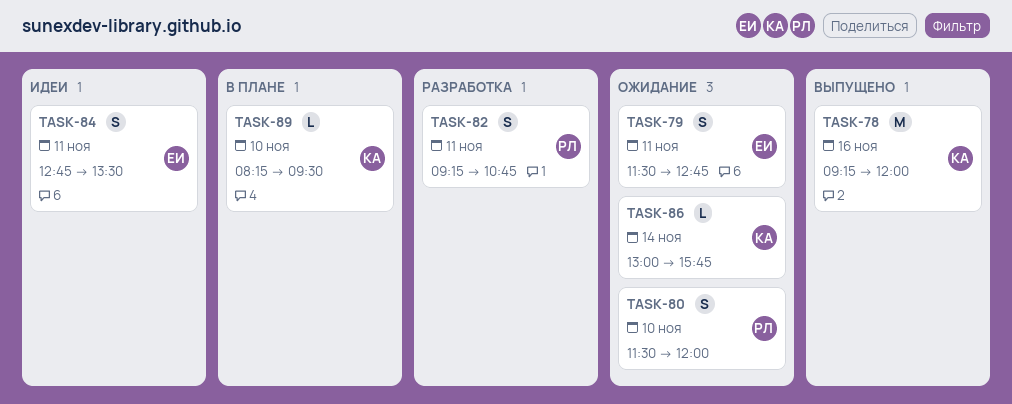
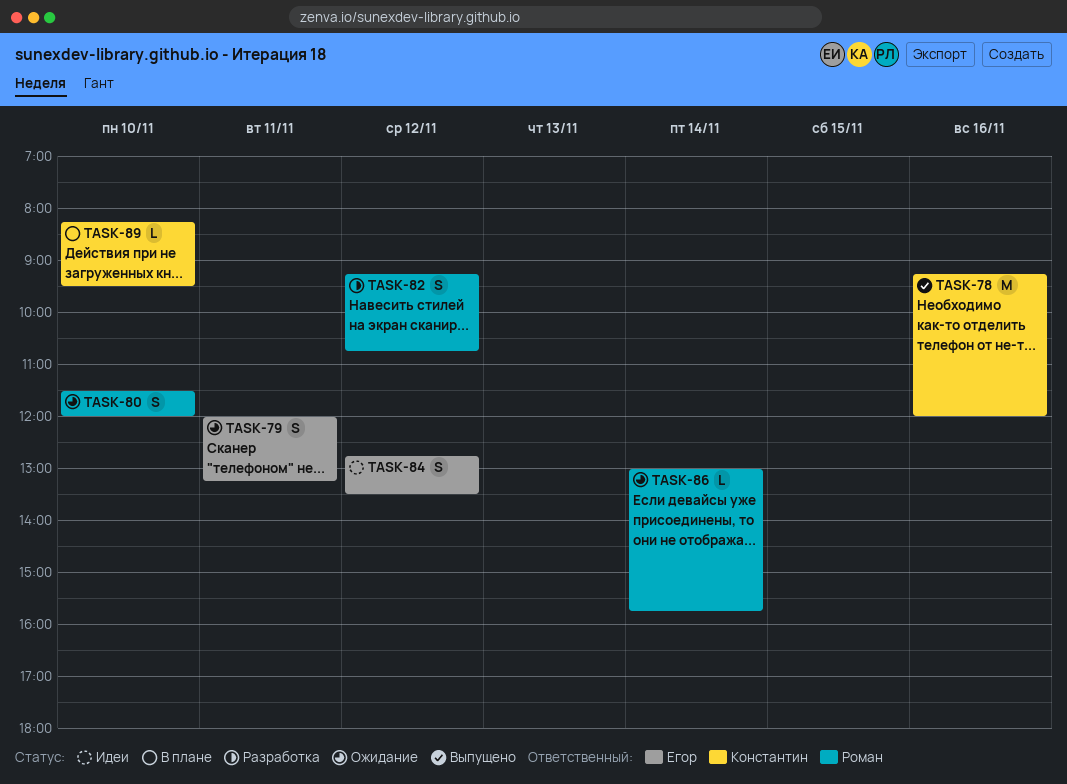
TASK-79, begins: 11:30 -> 12:00
TASK-79, ends: 12:45 -> 13:15
TASK-82, day: Nov 11 -> Nov 12
TASK-84, day: Nov 11 -> Nov 12
TASK-86, owner: Константин -> Роман

